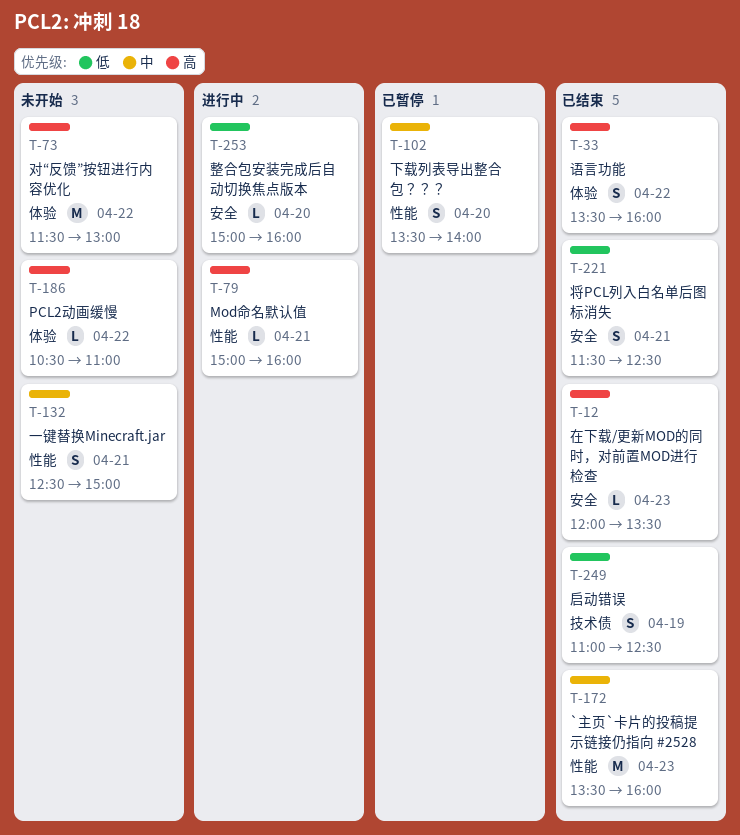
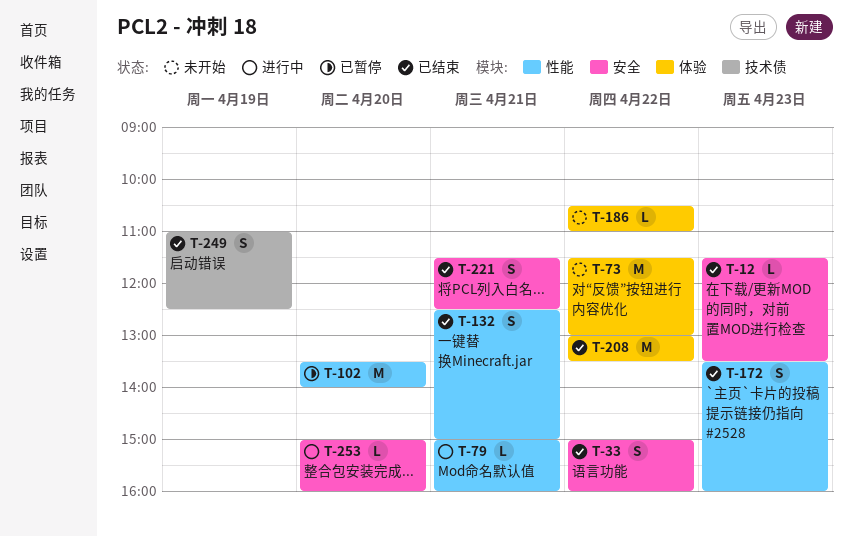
T-12, begins: 12:00 -> 11:30
T-33, label: 体验 -> 安全
T-33, begins: 13:30 -> 15:00
T-102, estimate: S -> M
T-132, status: 未开始 -> 已结束
T-172, estimate: M -> S
T-208: none -> present

